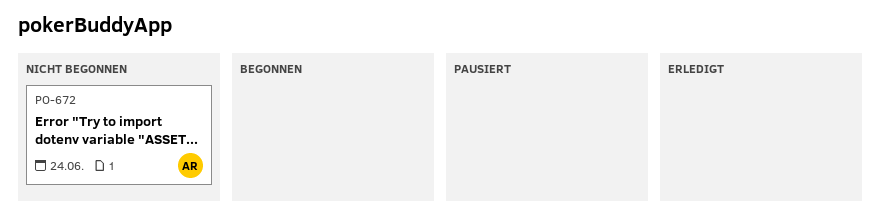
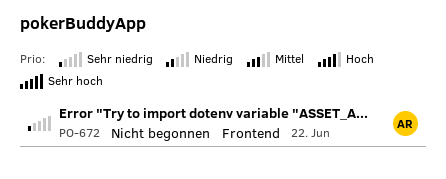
PO-672, due: Jun 24 -> Jun 22

